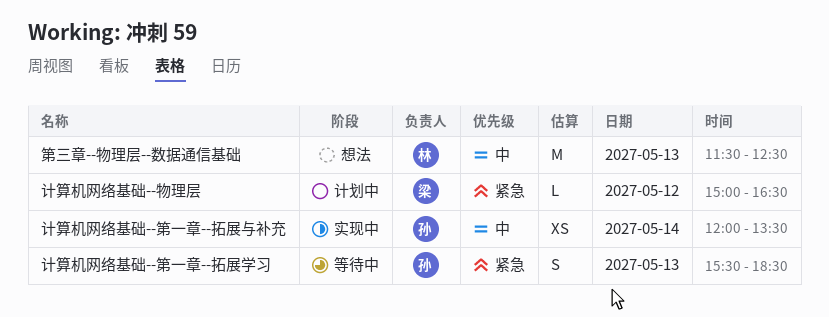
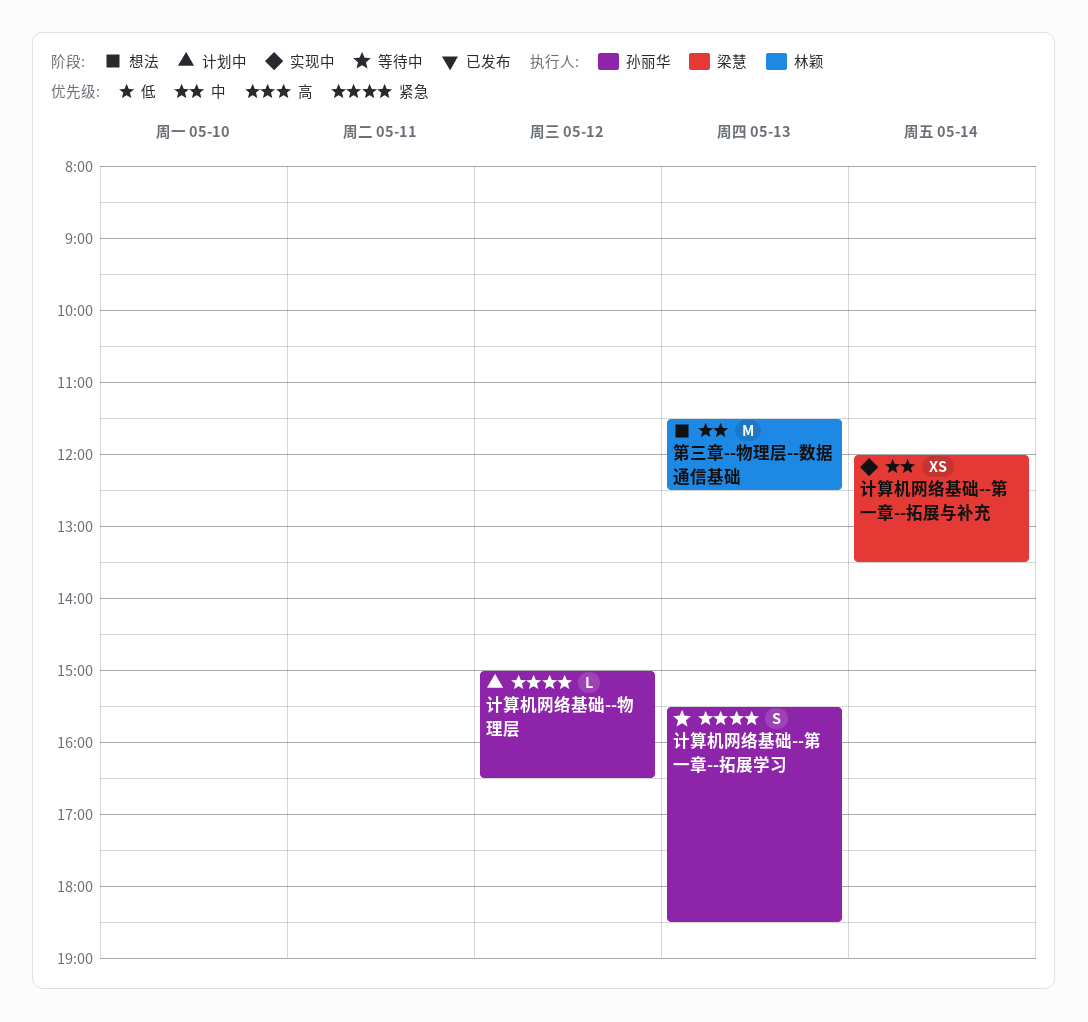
计算机网络基础--物理层, owner: 梁慧 -> 孙丽华
计算机网络基础--第一章--拓展与补充, owner: 孙丽华 -> 梁慧

